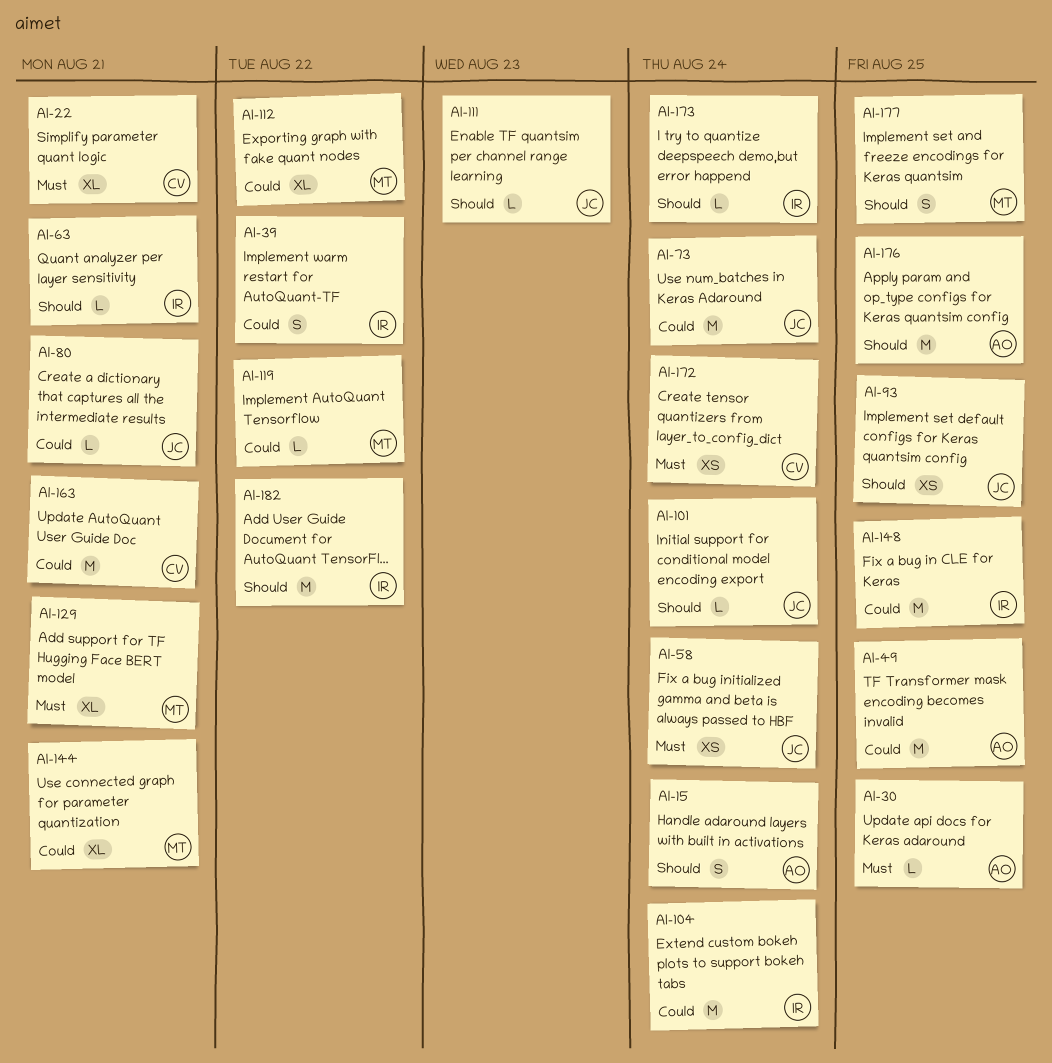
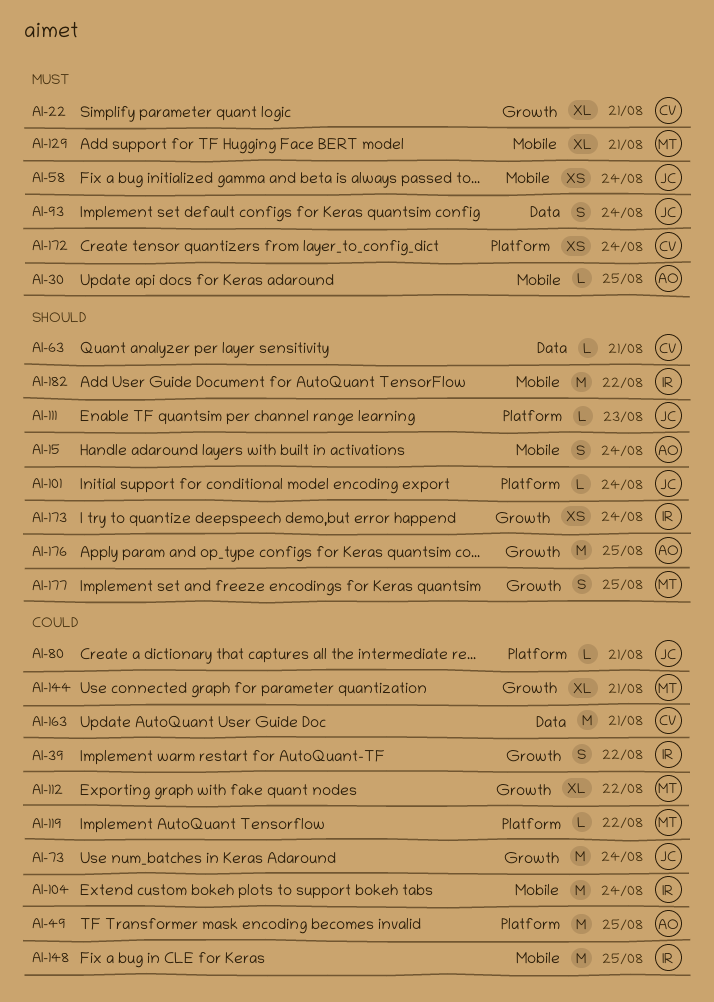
AI-63, owner: IR -> CV
AI-93, priority: Should -> Must
AI-93, estimate: XS -> S
AI-93, due: Aug 25 -> Aug 24
AI-173, estimate: L -> XS

